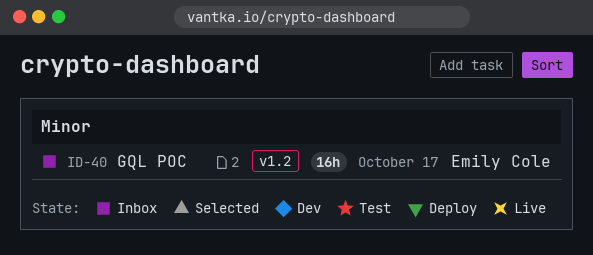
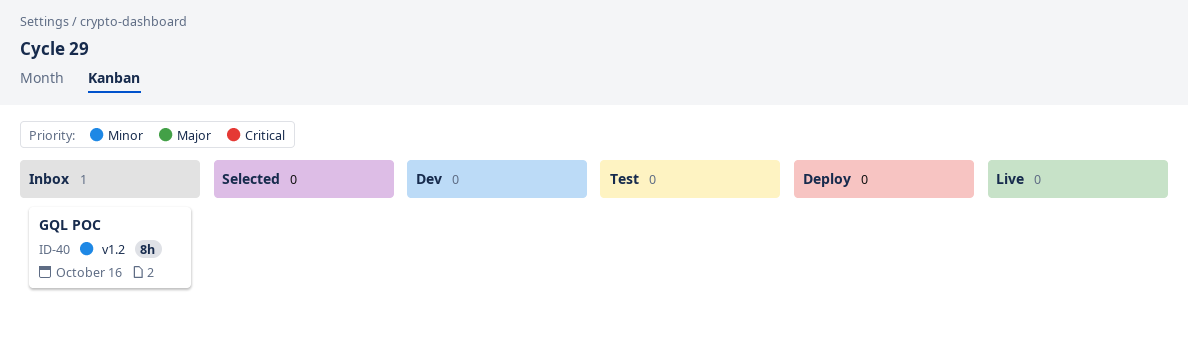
ID-40, estimate: 16h -> 8h
ID-40, due: Oct 17 -> Oct 16

